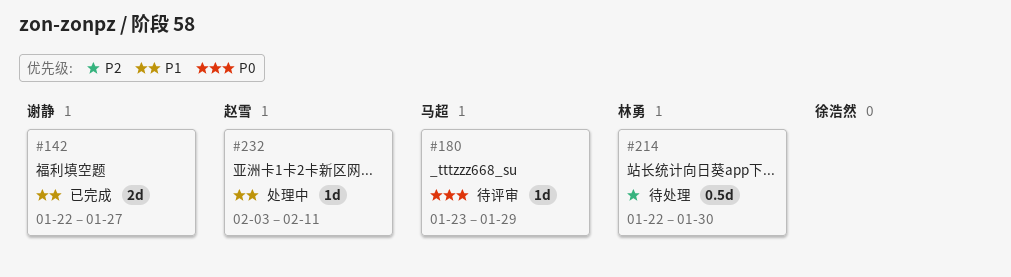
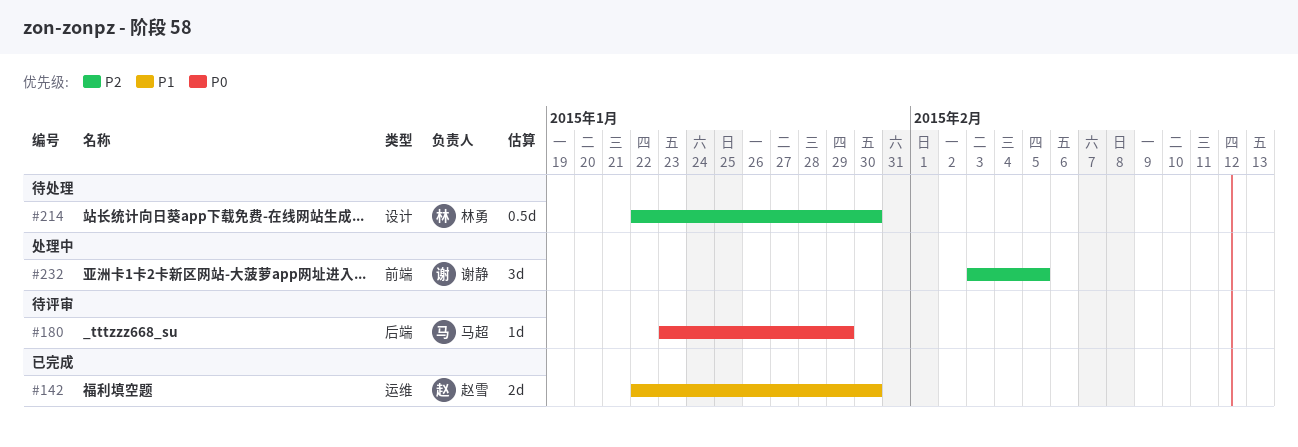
#142, owner: 谢静 -> 赵雪
#142, due: Jan 27 -> Jan 30
#232, owner: 赵雪 -> 谢静
#232, priority: P1 -> P2
#232, estimate: 1d -> 3d
#232, due: Feb 11 -> Feb 5

